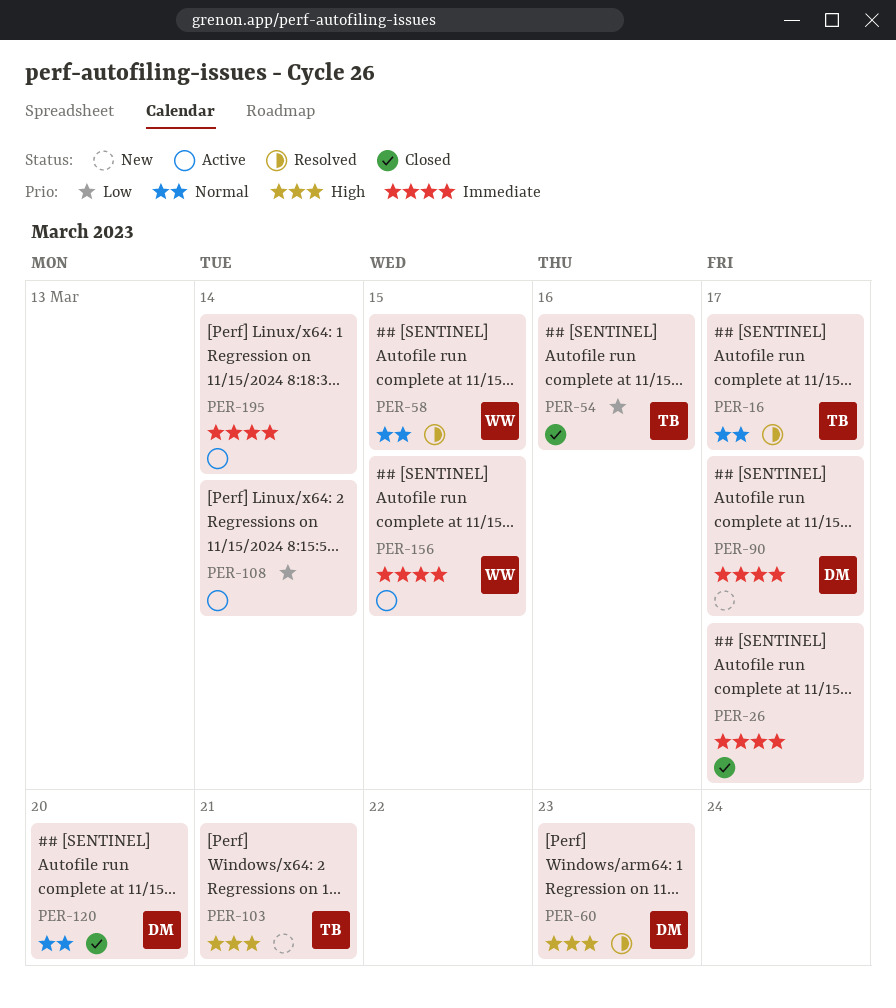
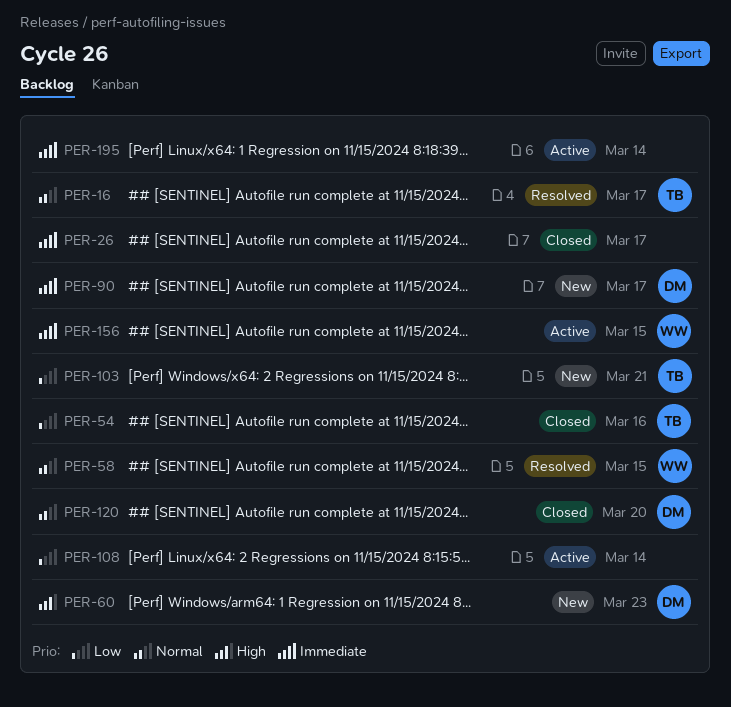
PER-60, status: Resolved -> New
PER-103, priority: High -> Low

